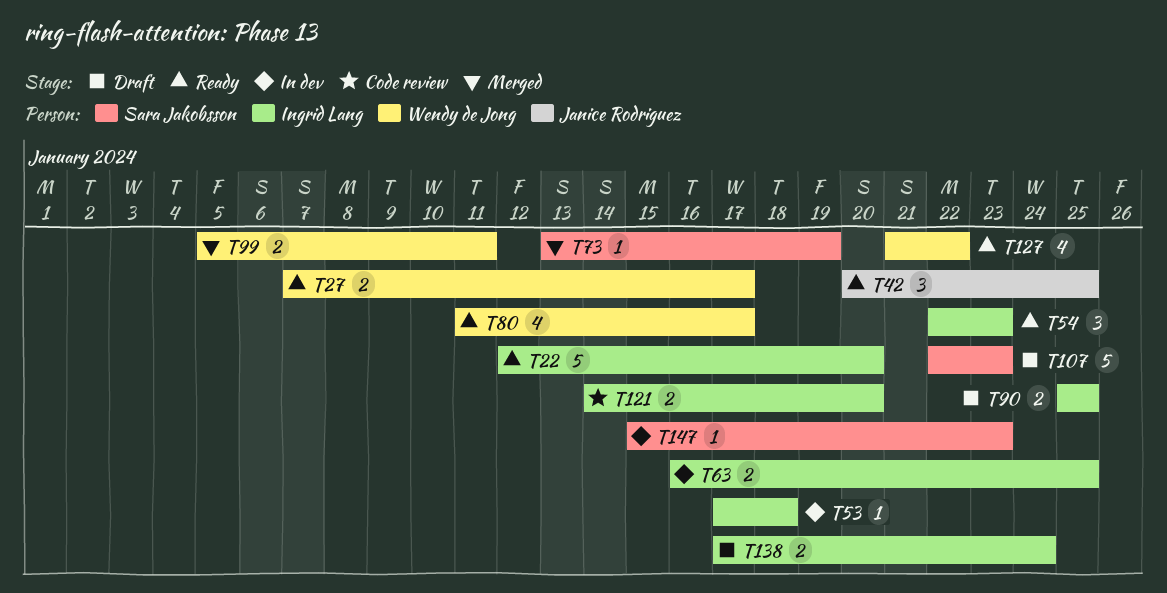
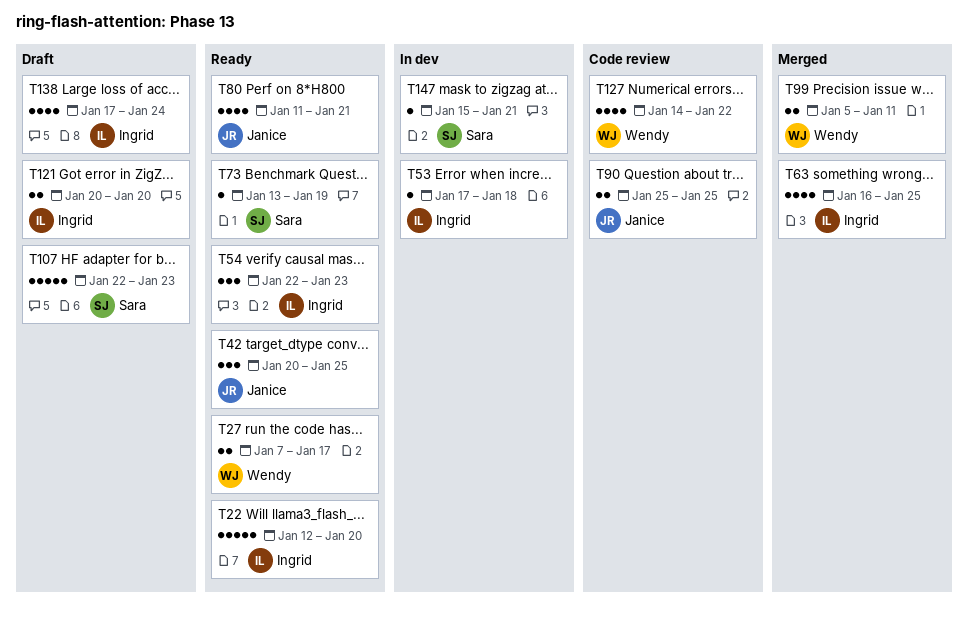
T63, status: In dev -> Merged
T63, estimate: 2 -> 4
T73, status: Merged -> Ready
T80, owner: Wendy de Jong -> Janice Rodriguez
T80, due: Jan 17 -> Jan 21
T90, status: Draft -> Code review
T90, owner: Ingrid Lang -> Janice Rodriguez
T121, status: Code review -> Draft
T121, start: Jan 14 -> Jan 20
T127, status: Ready -> Code review
T127, start: Jan 21 -> Jan 14
T138, estimate: 2 -> 4
T147, due: Jan 23 -> Jan 21

